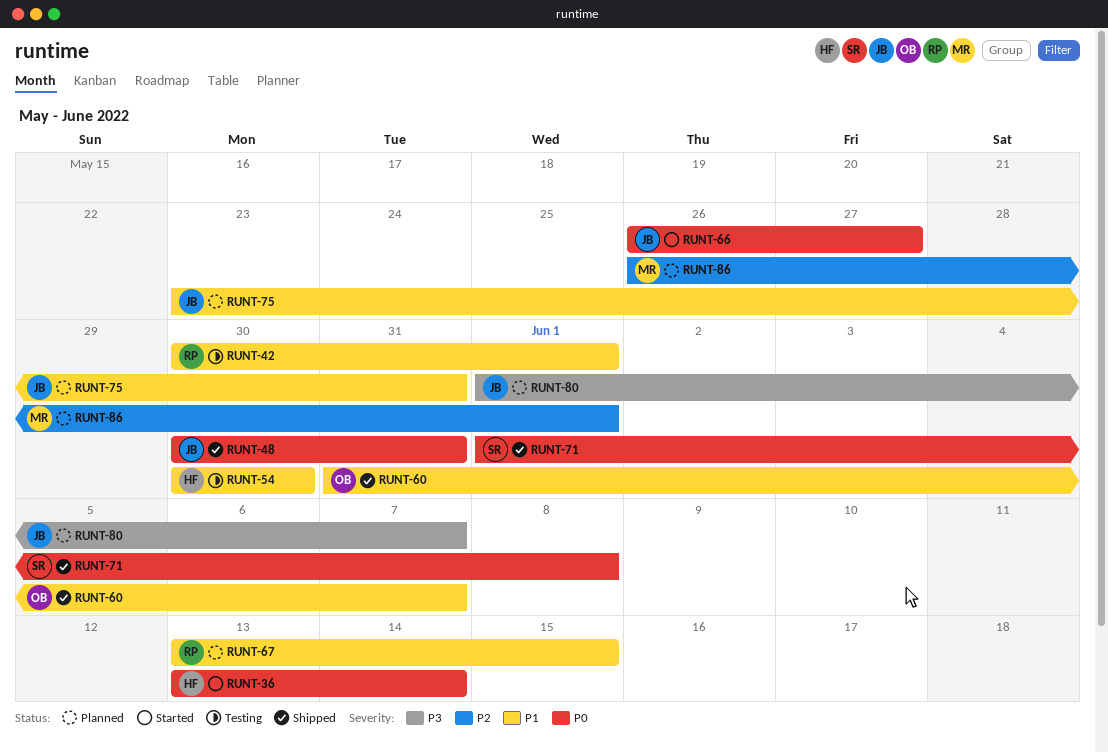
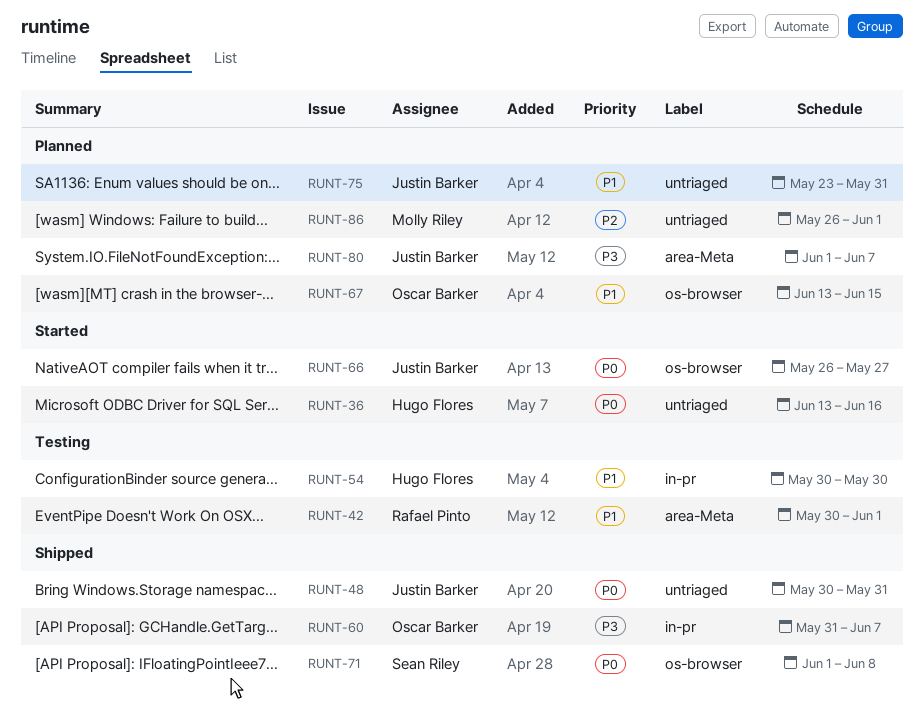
RUNT-36, due: Jun 14 -> Jun 16
RUNT-60, priority: P1 -> P3
RUNT-67, owner: Rafael Pinto -> Oscar Barker

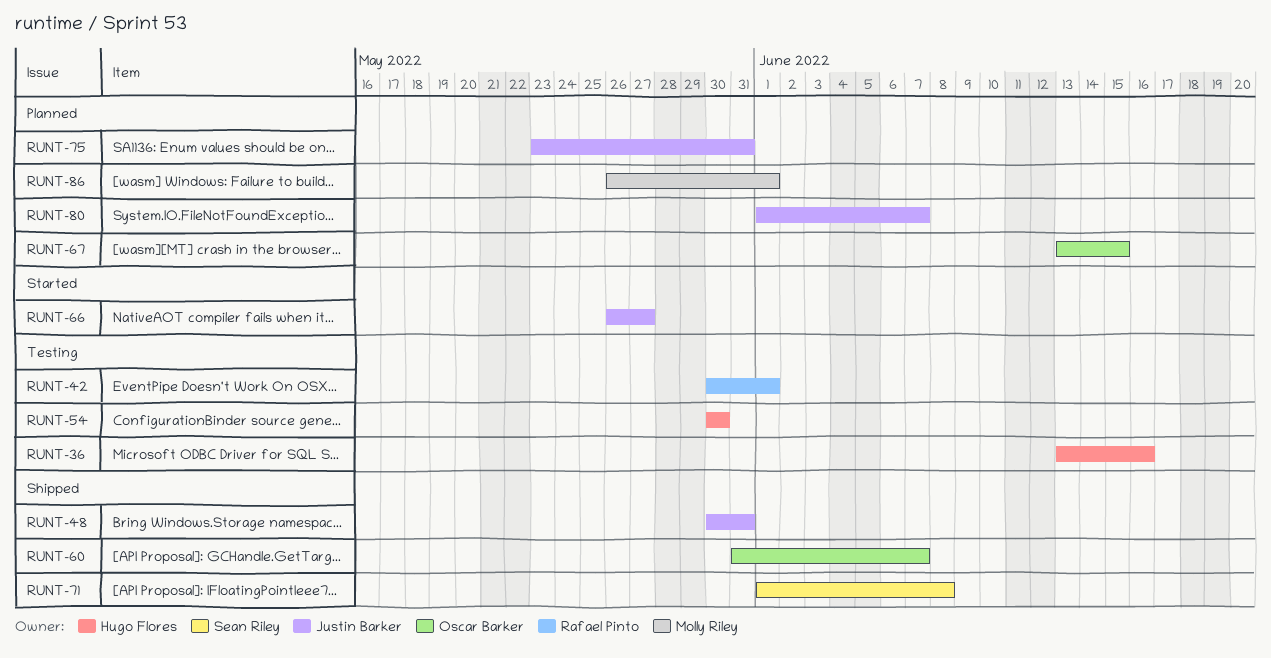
RUNT-36, status: Started -> Testing

